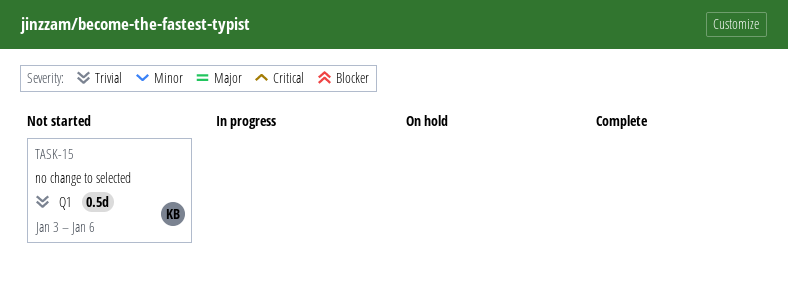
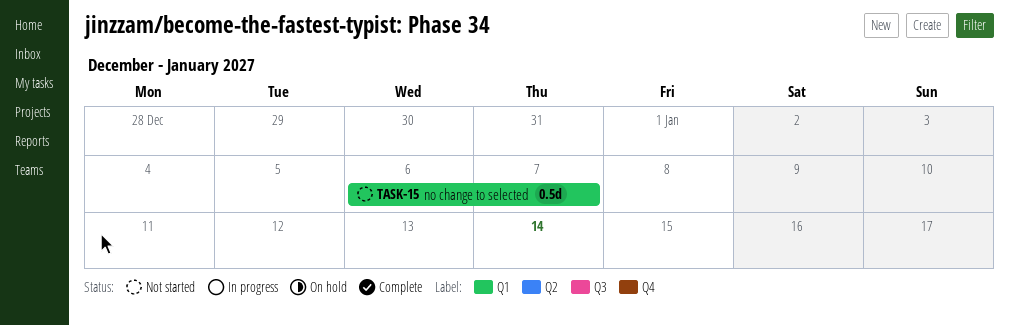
TASK-15, start: Jan 3 -> Jan 6
TASK-15, due: Jan 6 -> Jan 7

